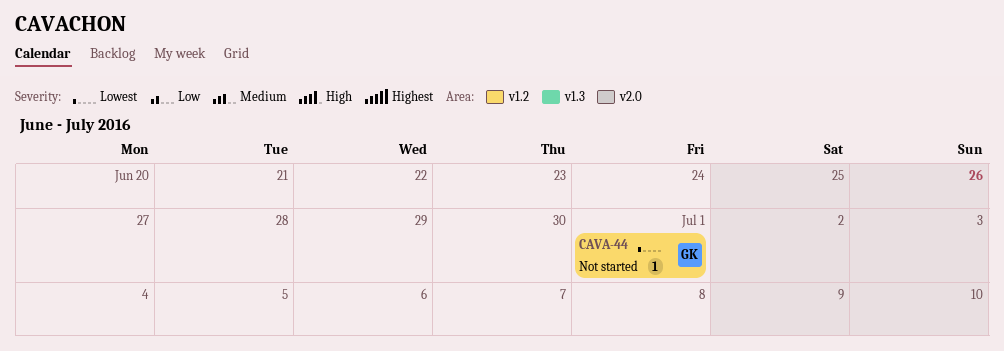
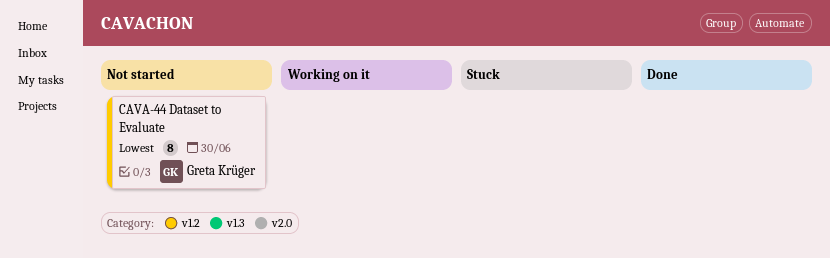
CAVA-44, estimate: 1 -> 8
CAVA-44, due: Jul 1 -> Jun 30

